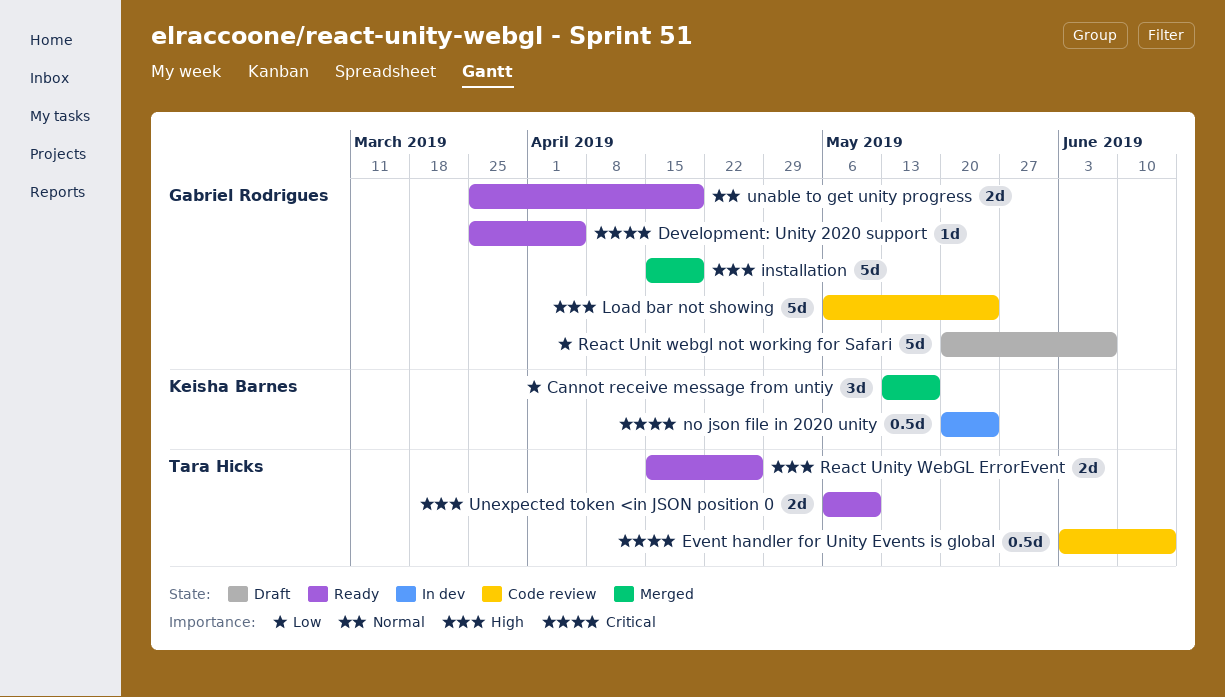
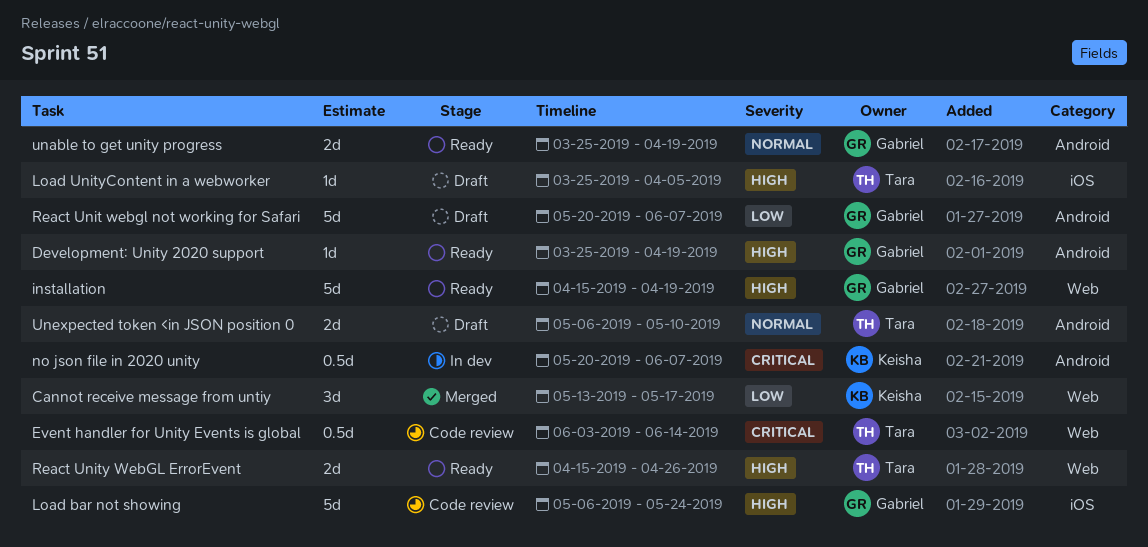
Development: Unity 2020 support, priority: Critical -> High
Development: Unity 2020 support, due: Apr 5 -> Apr 19
installation, status: Merged -> Ready
Load UnityContent in a webworker: none -> present
no json file in 2020 unity, due: May 24 -> Jun 7
Unexpected token <in JSON position 0, status: Ready -> Draft
Unexpected token <in JSON position 0, priority: High -> Normal

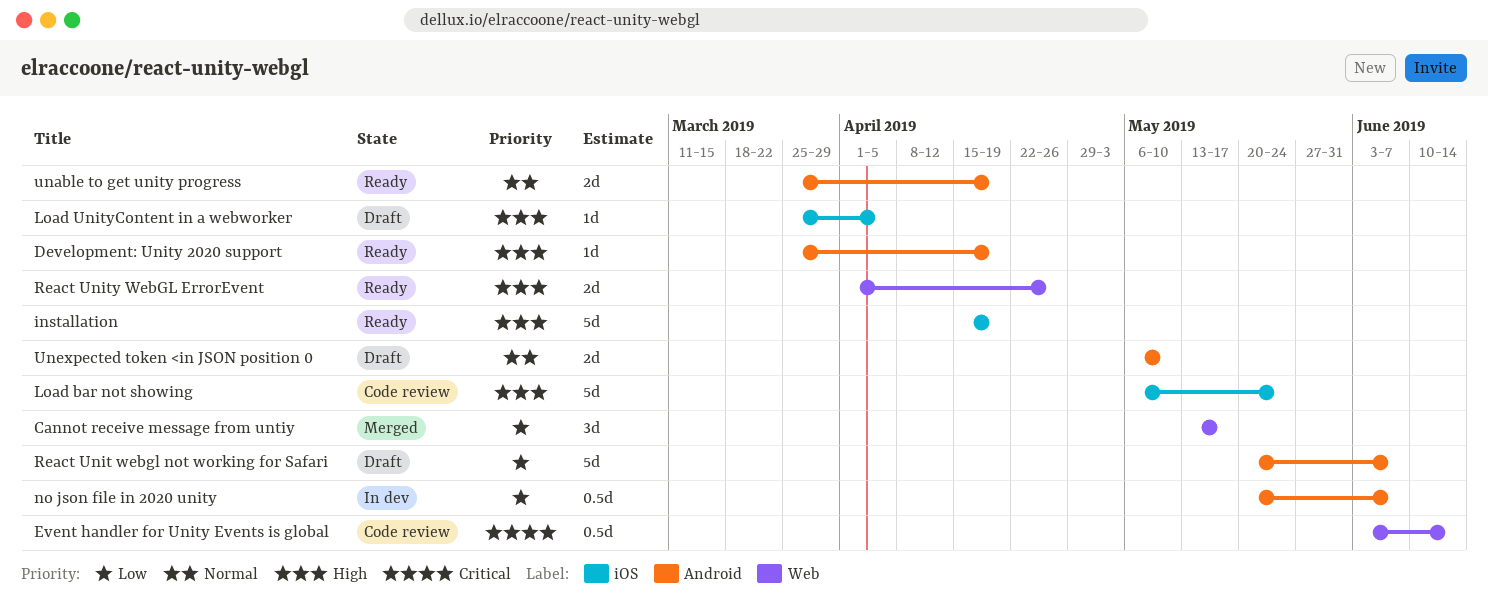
installation, label: Web -> iOS
no json file in 2020 unity, priority: Critical -> Low
React Unity WebGL ErrorEvent, start: Apr 15 -> Apr 1

